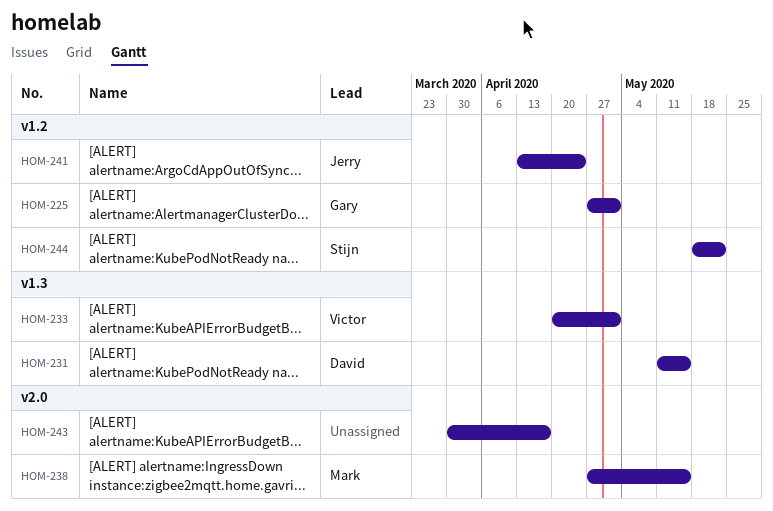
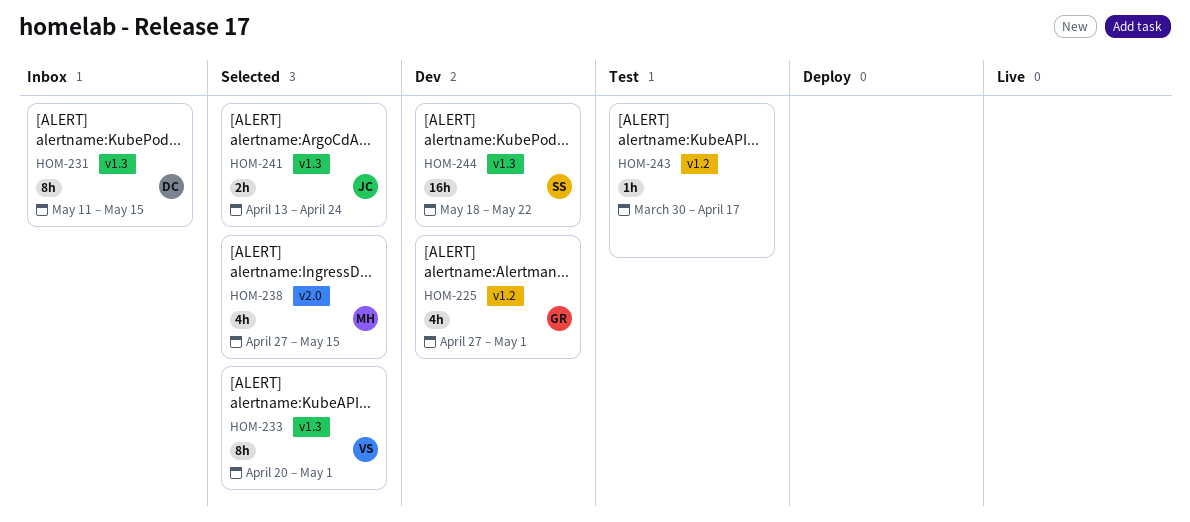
HOM-241, label: v1.2 -> v1.3
HOM-243, label: v2.0 -> v1.2
HOM-244, label: v1.2 -> v1.3

